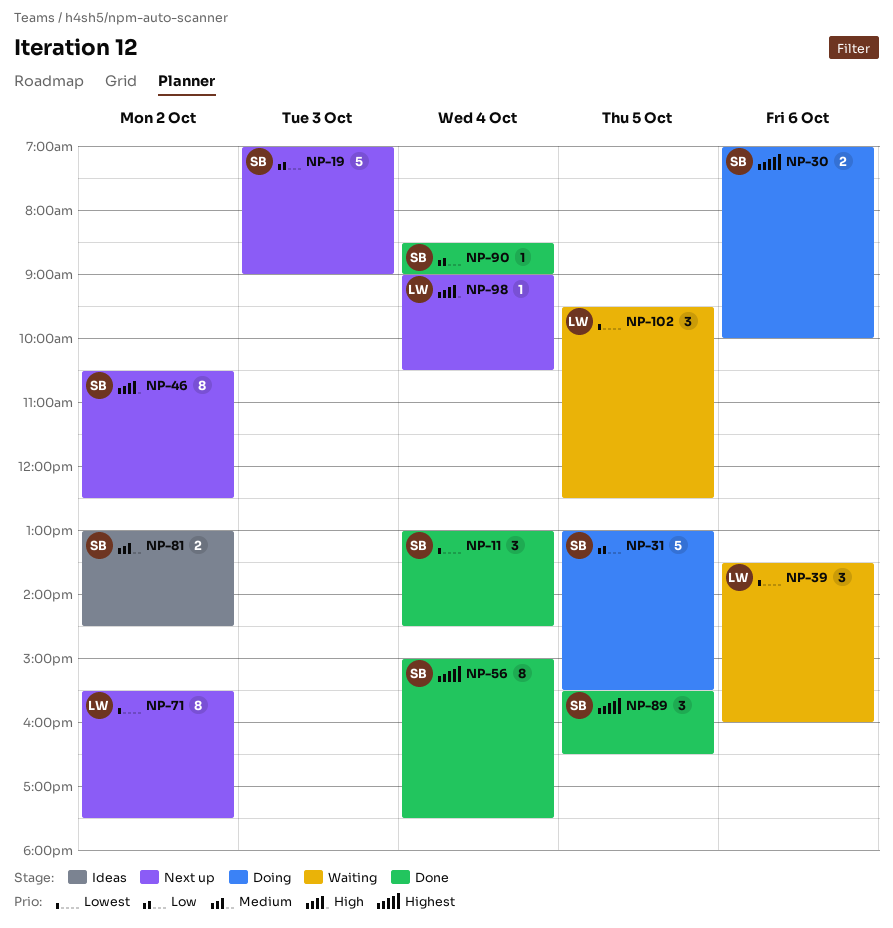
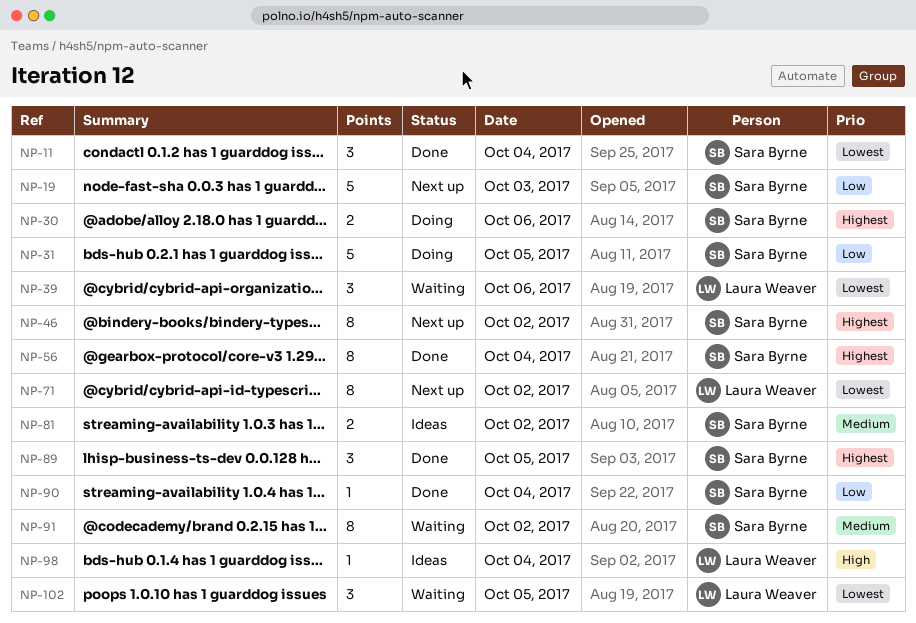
NP-46, priority: High -> Highest
NP-91: none -> present
NP-98, status: Next up -> Ideas

